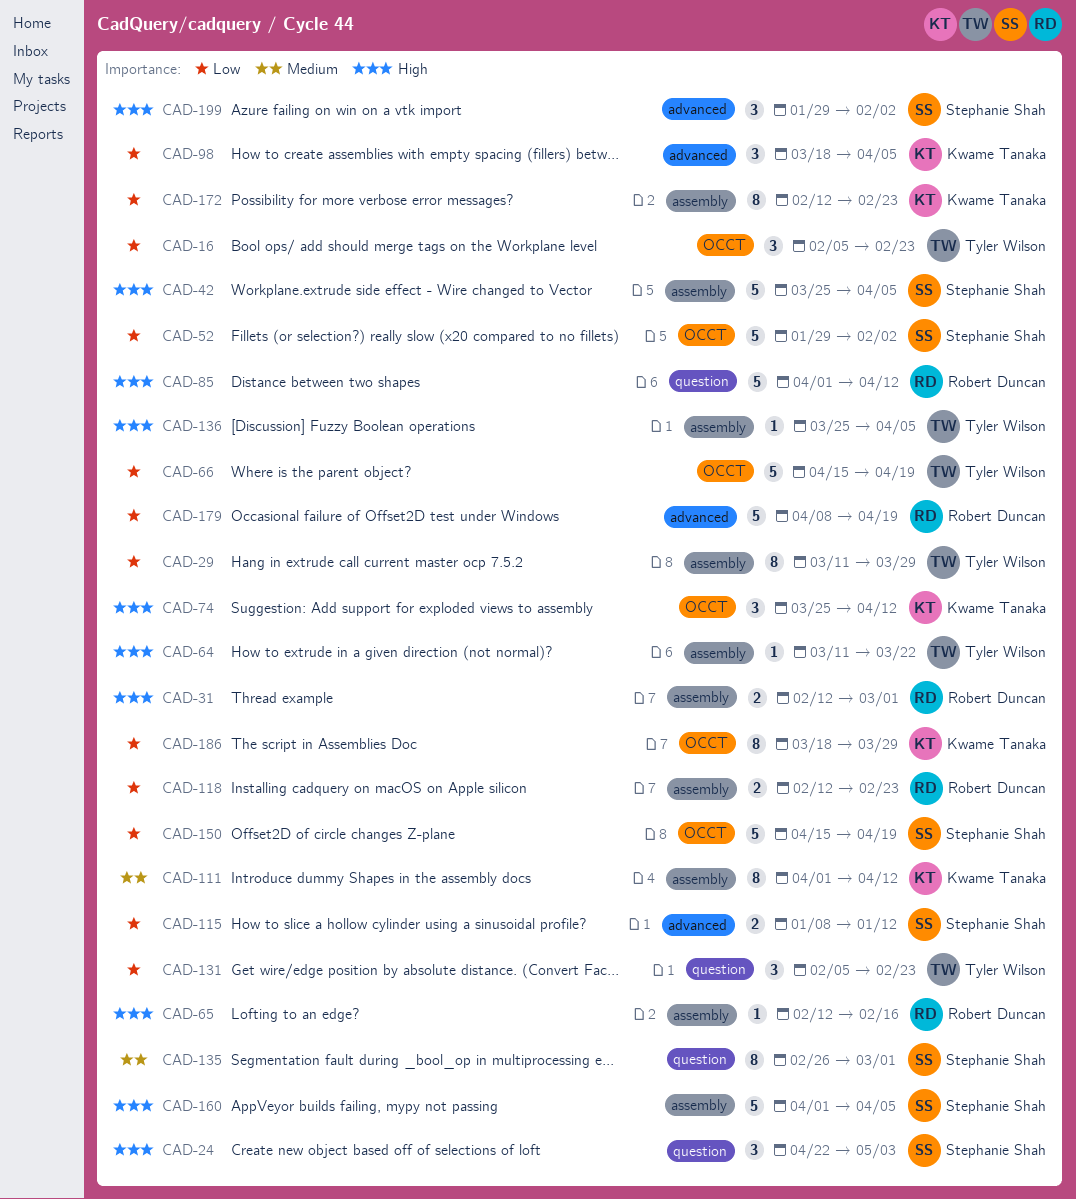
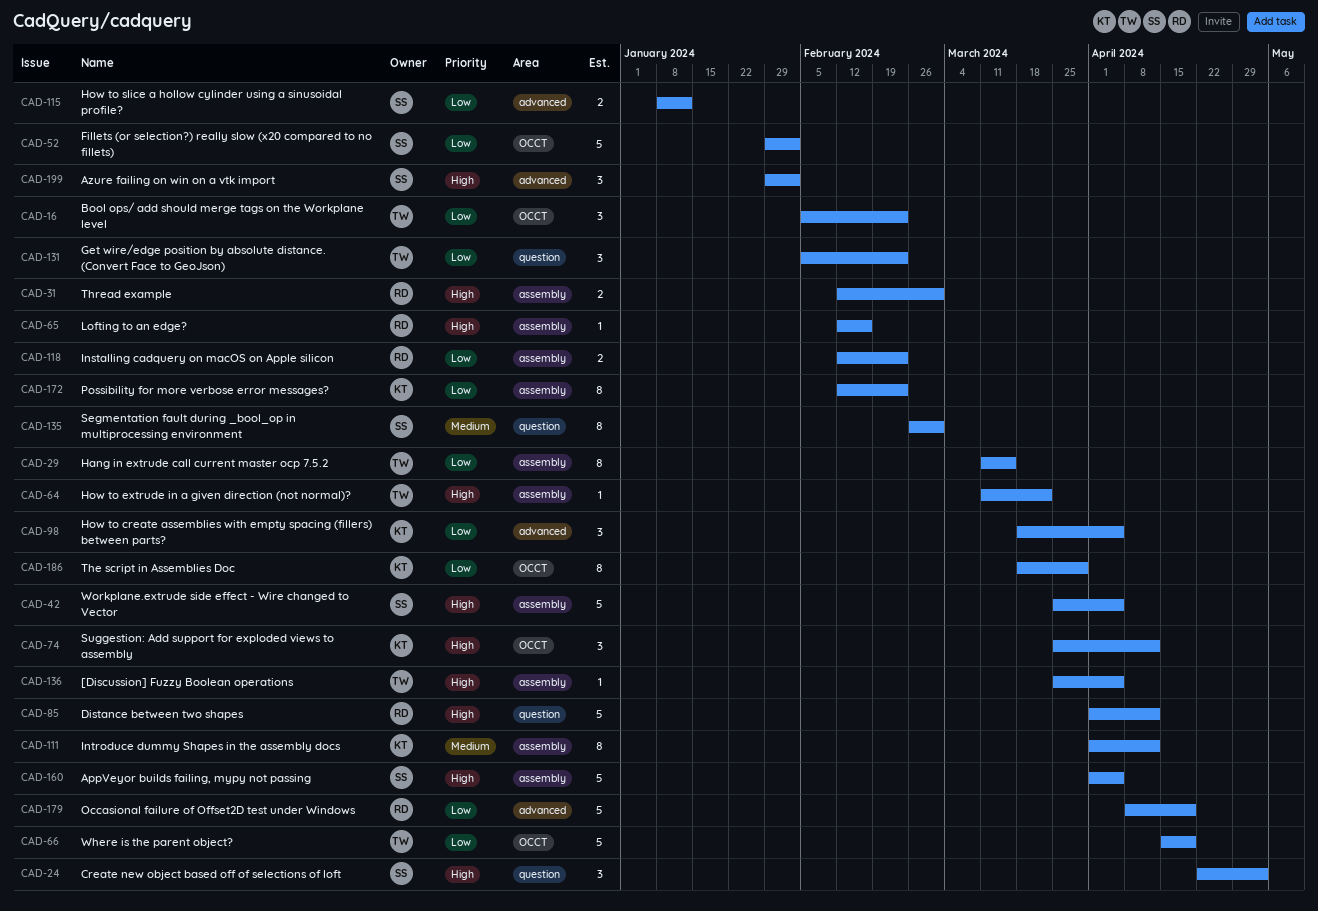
CAD-29, due: Mar 29 -> Mar 15
CAD-150: present -> none

